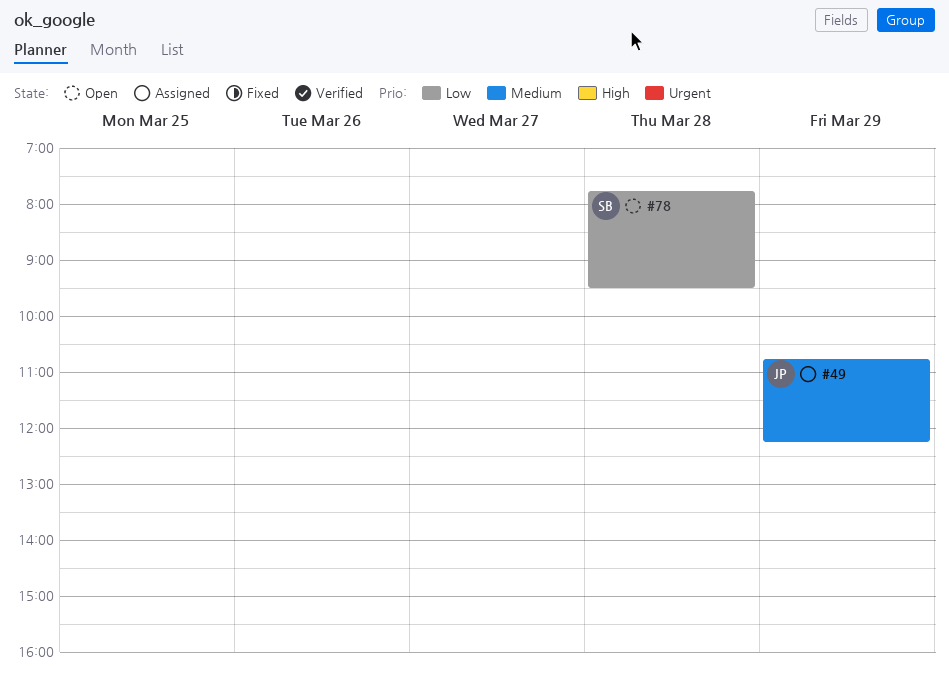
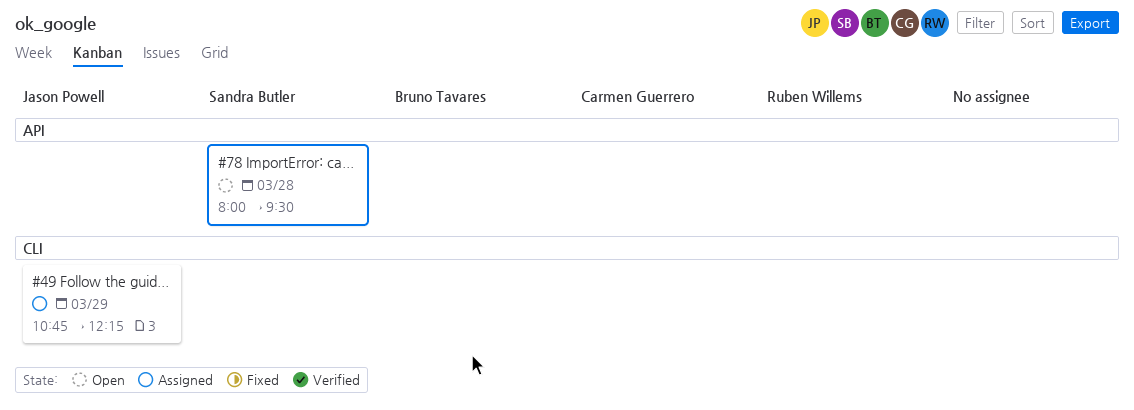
#78, begins: 07:45 -> 08:00

